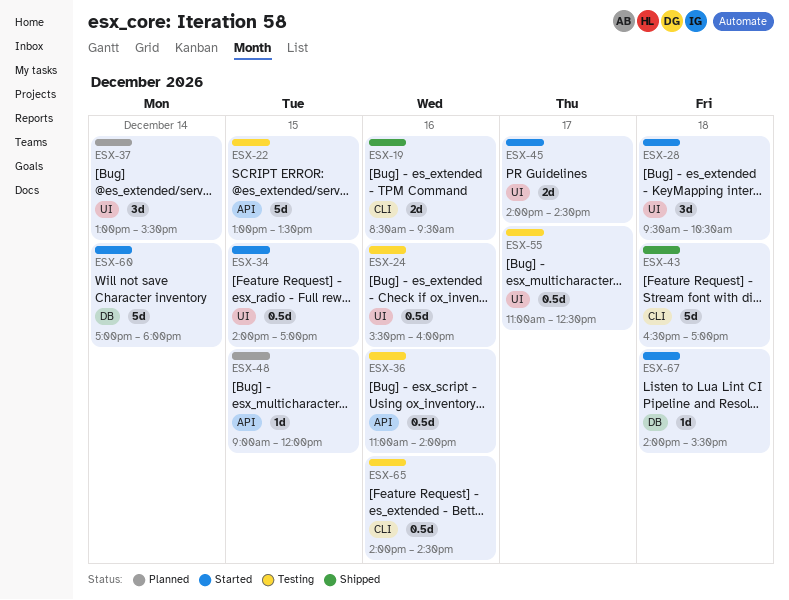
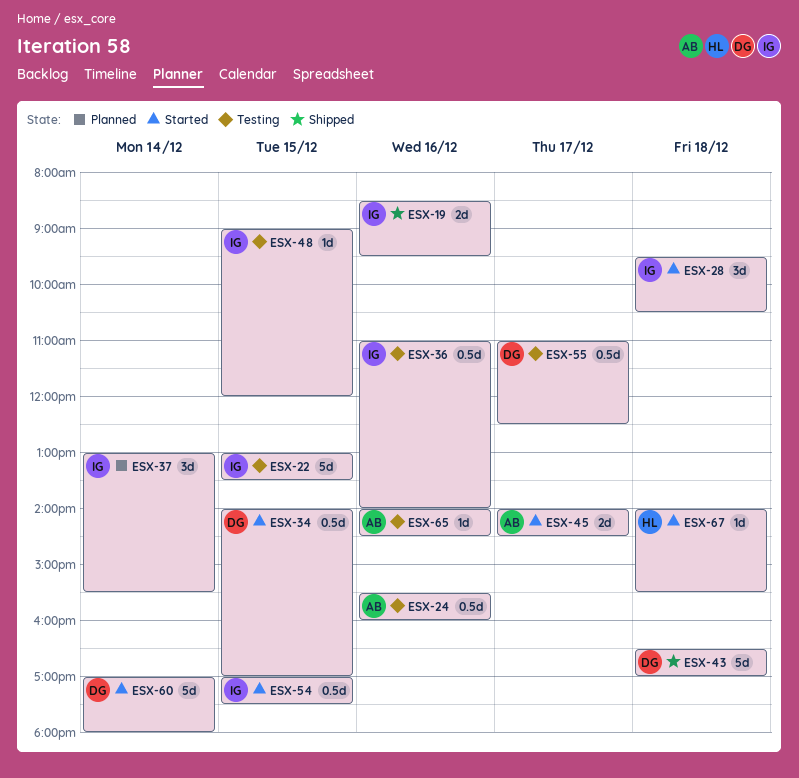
ESX-48, status: Planned -> Testing
ESX-54: none -> present
ESX-65, estimate: 0.5d -> 1d

